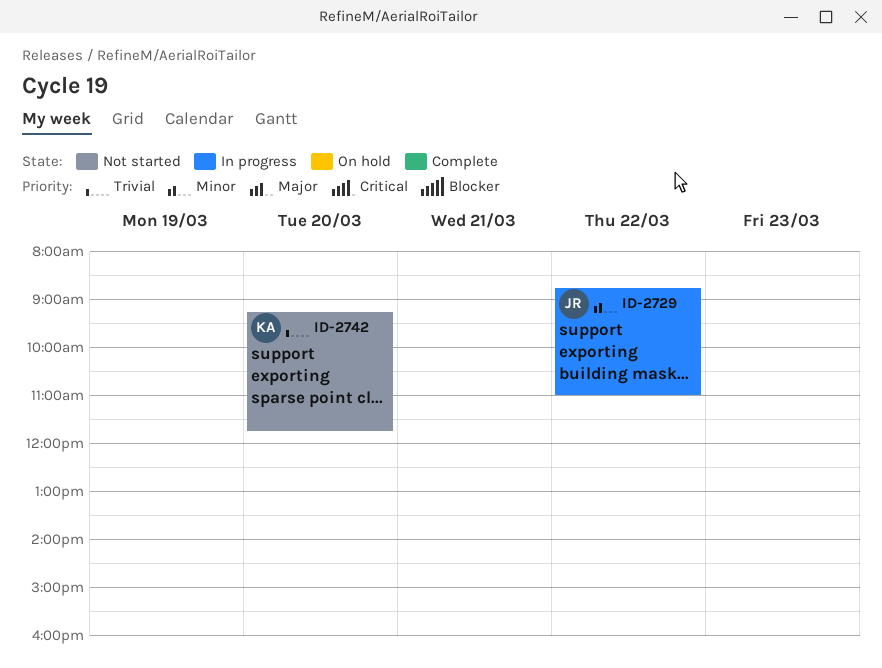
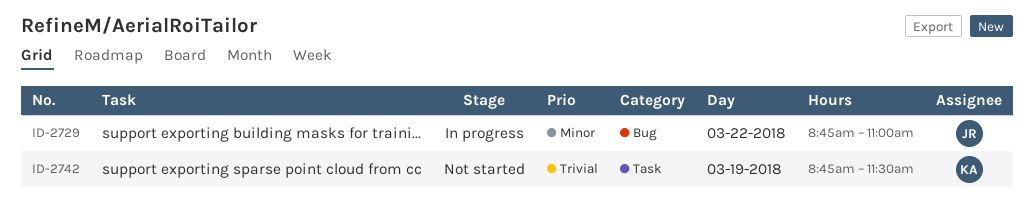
ID-2742, day: Mar 20 -> Mar 19
ID-2742, begins: 09:15 -> 08:45
ID-2742, ends: 11:45 -> 11:30

